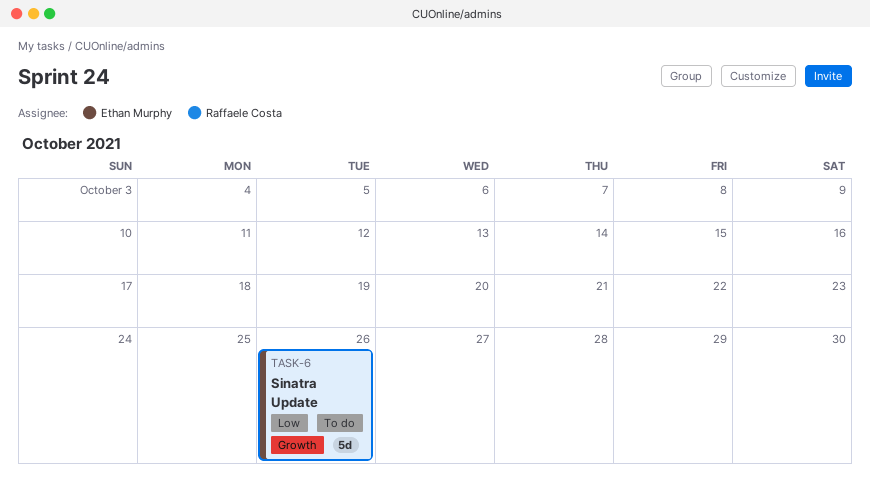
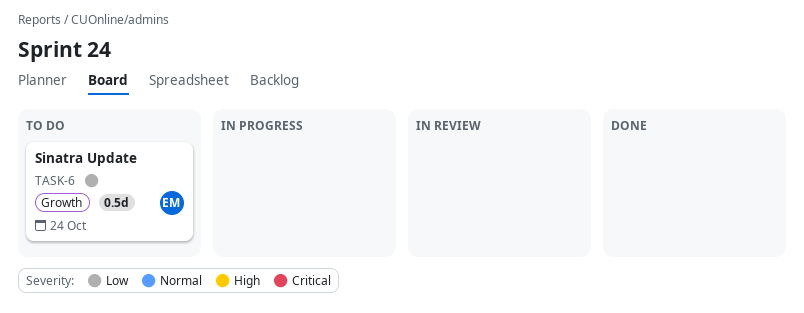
TASK-6, estimate: 5d -> 0.5d
TASK-6, due: Oct 26 -> Oct 24

